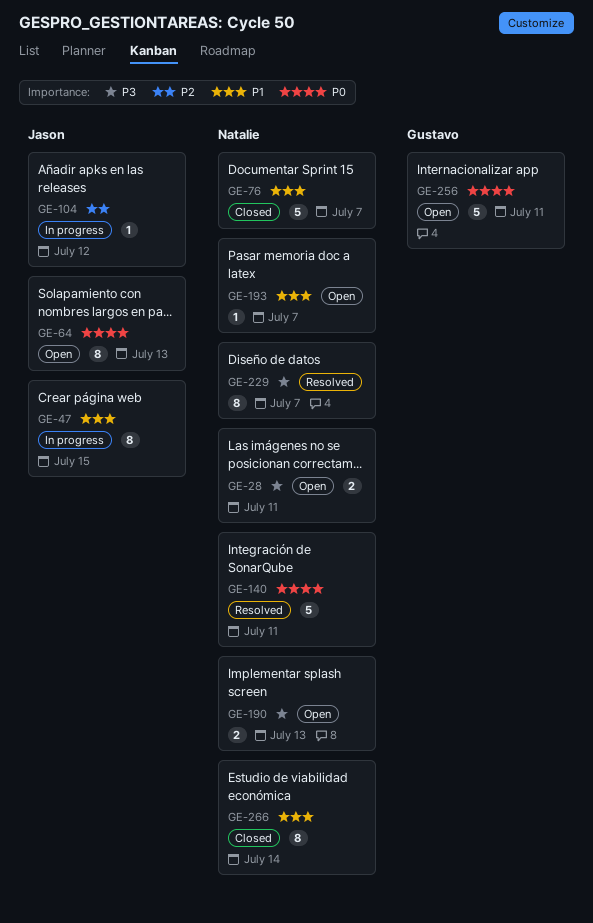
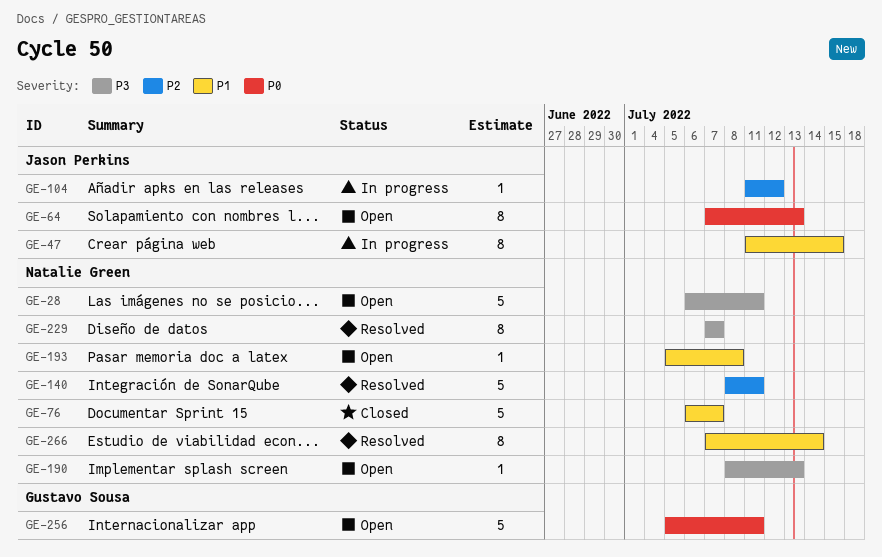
GE-28, estimate: 2 -> 5
GE-140, priority: P0 -> P2
GE-190, estimate: 2 -> 1
GE-193, due: Jul 7 -> Jul 8
GE-266, status: Closed -> Resolved

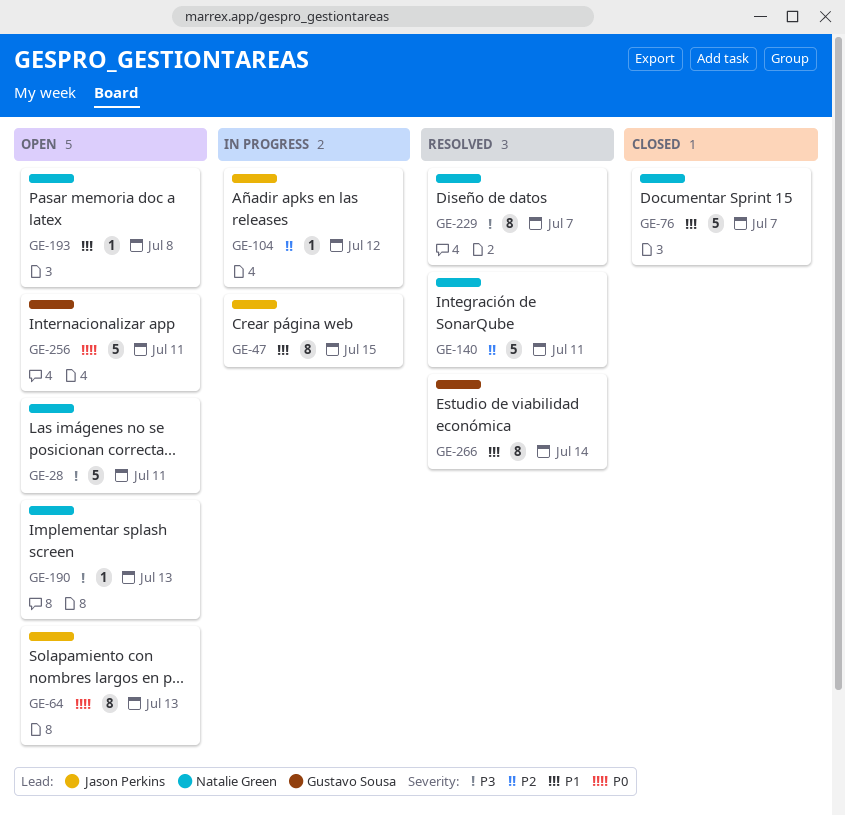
GE-266, owner: Natalie Green -> Gustavo Sousa

